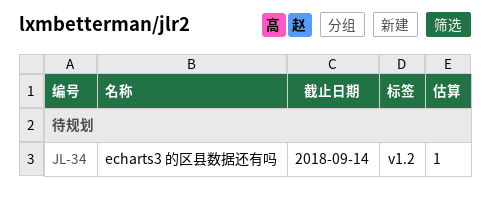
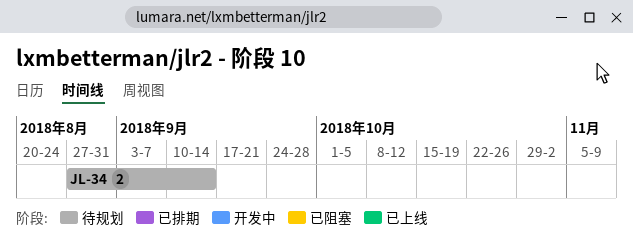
JL-34, estimate: 1 -> 2

